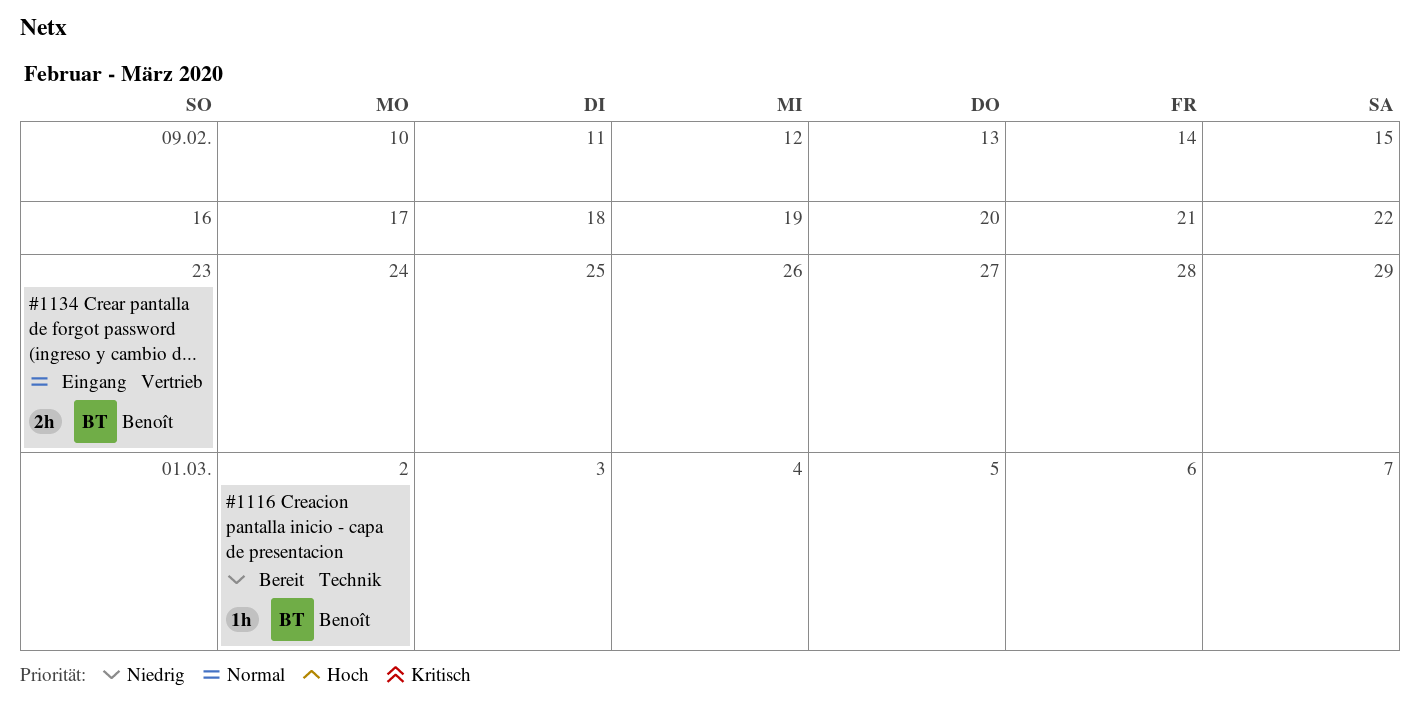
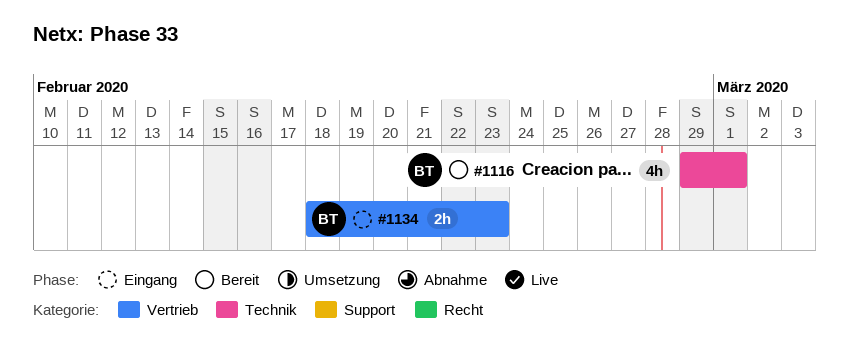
#1116, estimate: 1h -> 4h
#1116, due: Mar 2 -> Mar 1

